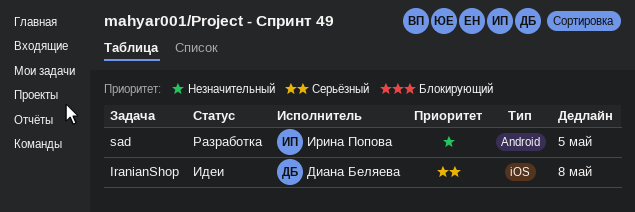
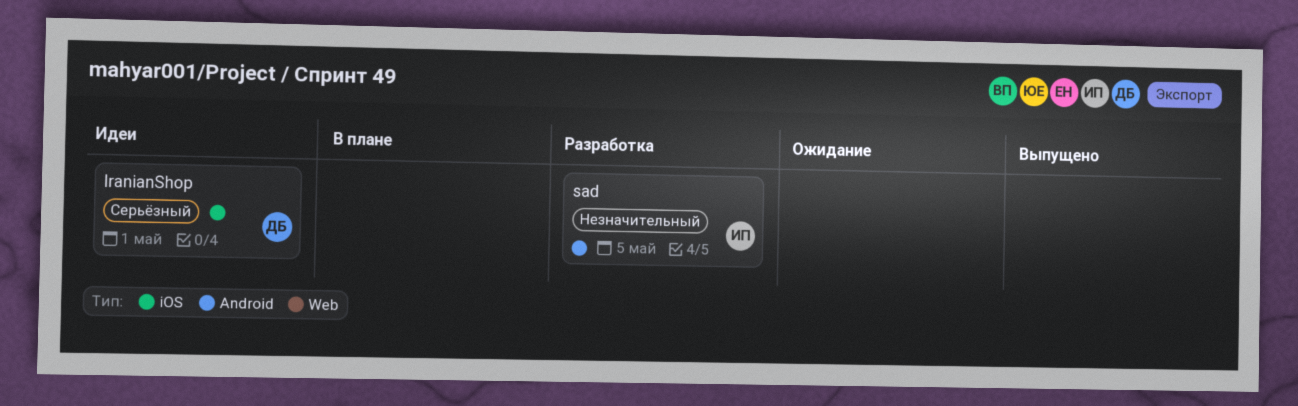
IranianShop, due: May 8 -> May 1

